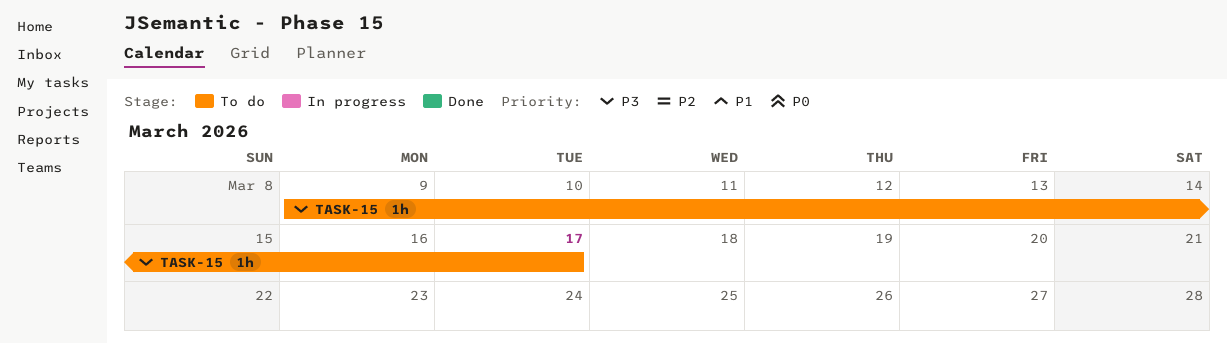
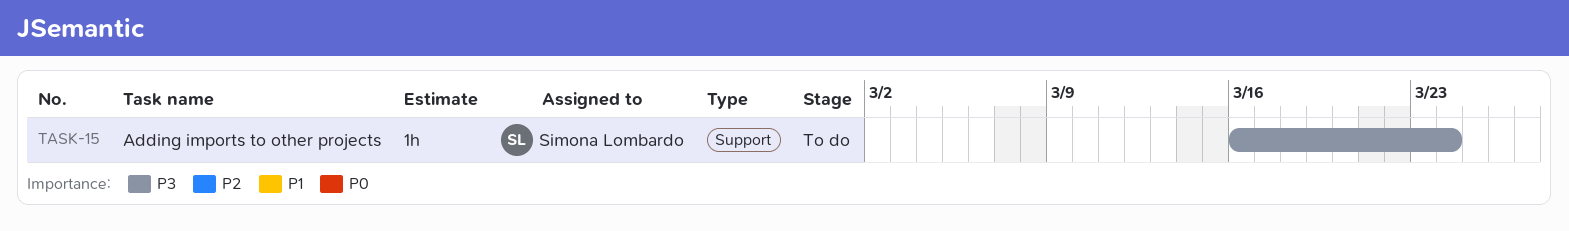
TASK-15, start: Mar 9 -> Mar 16
TASK-15, due: Mar 17 -> Mar 24

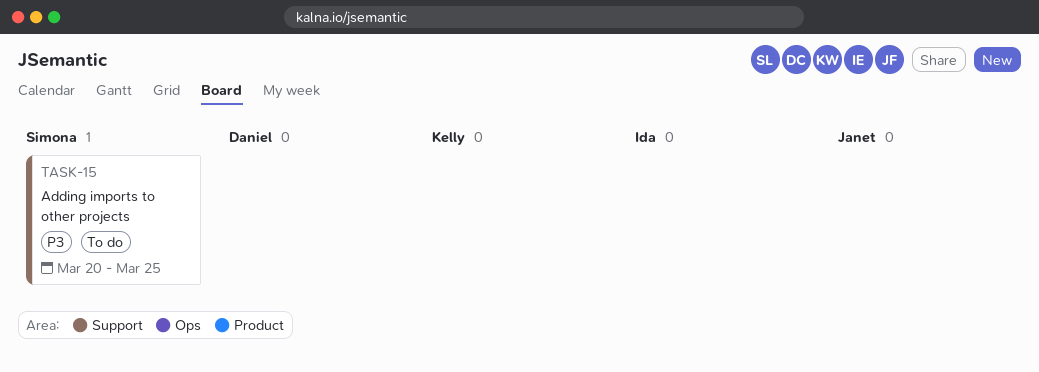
TASK-15, start: Mar 16 -> Mar 20
TASK-15, due: Mar 24 -> Mar 25

